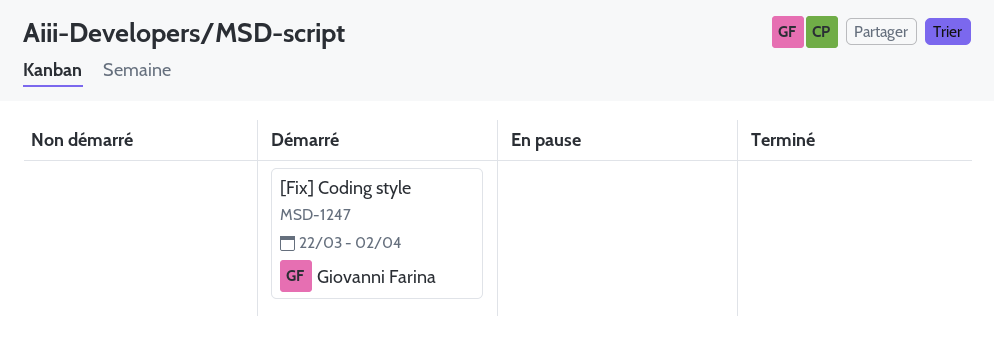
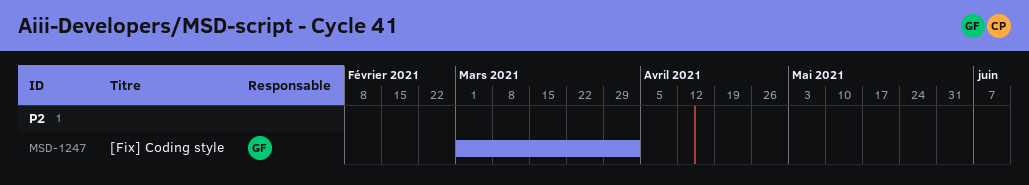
MSD-1247, start: Mar 22 -> Mar 1

